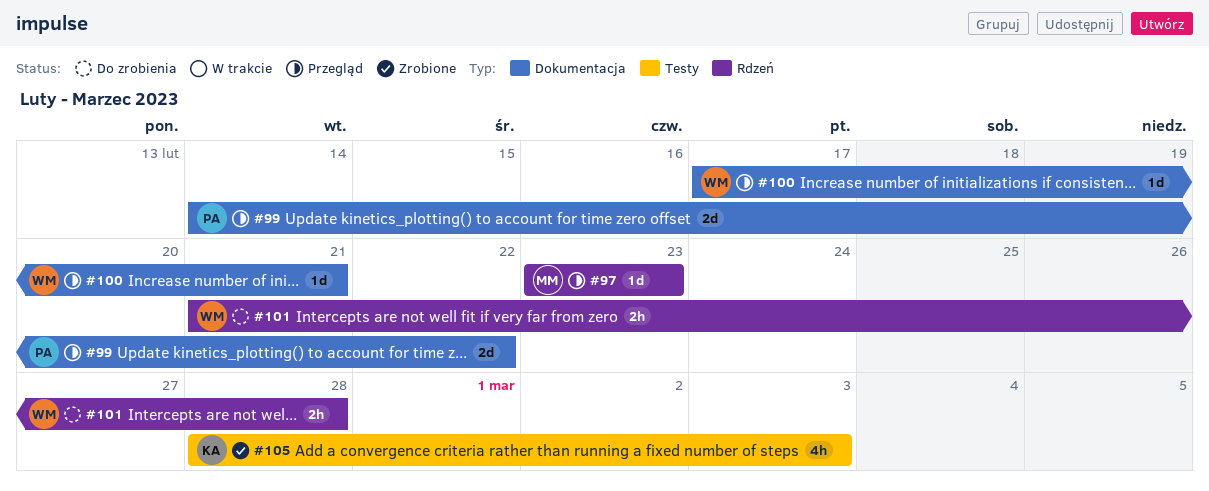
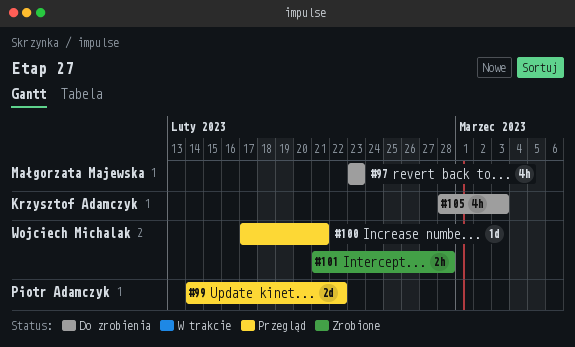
#97, status: Przegląd -> Do zrobienia
#97, estimate: 1d -> 4h
#101, status: Do zrobienia -> Zrobione
#105, status: Zrobione -> Do zrobienia

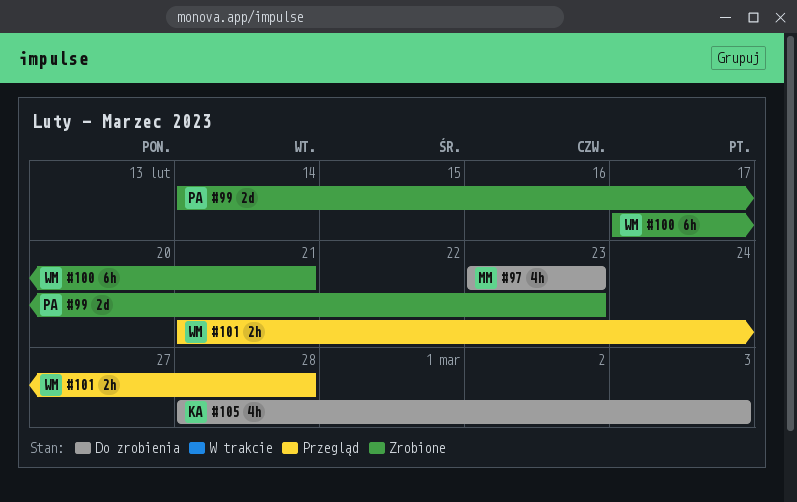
#99, status: Przegląd -> Zrobione
#99, due: Feb 22 -> Feb 23
#100, status: Przegląd -> Zrobione
#100, estimate: 1d -> 6h
#101, status: Zrobione -> Przegląd

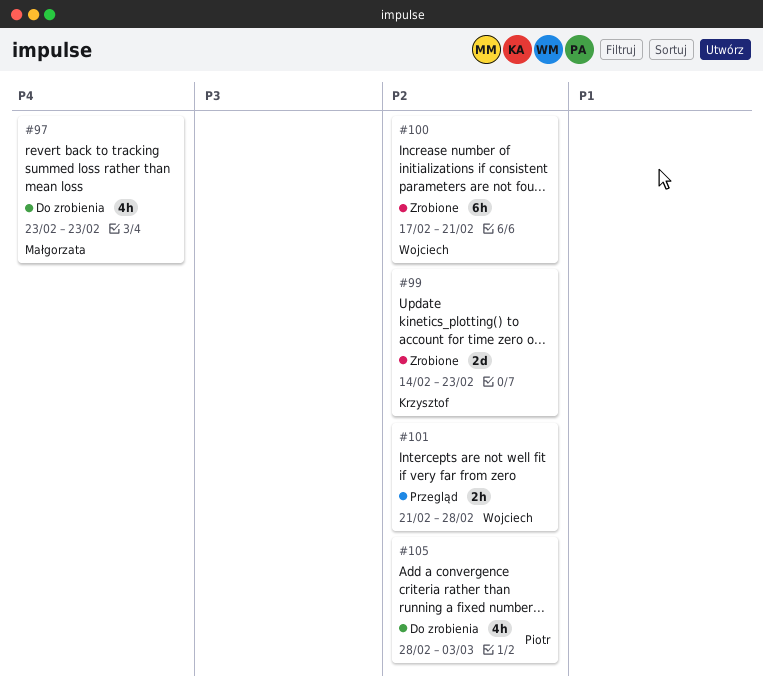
#99, owner: Piotr -> Krzysztof
#105, owner: Krzysztof -> Piotr

